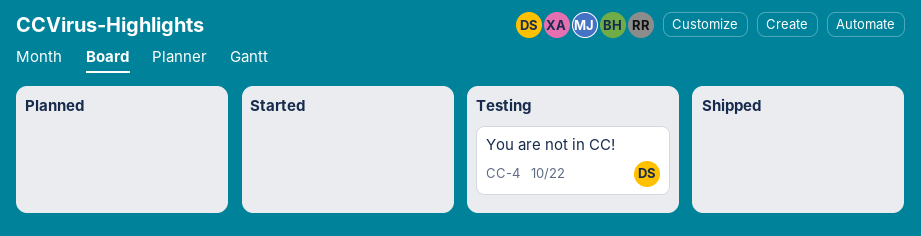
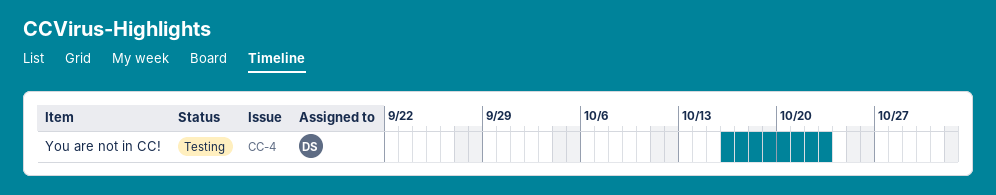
CC-4, due: Oct 22 -> Oct 23

